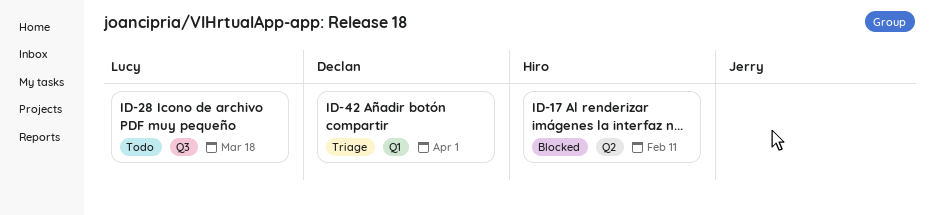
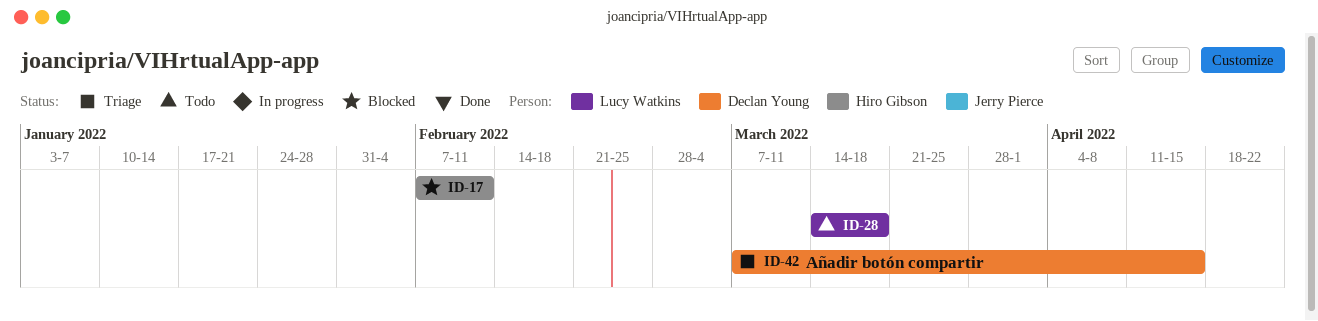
ID-42, due: Apr 1 -> Apr 15

